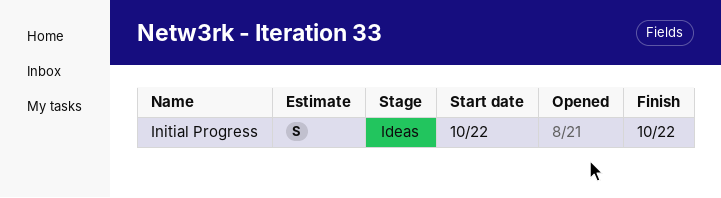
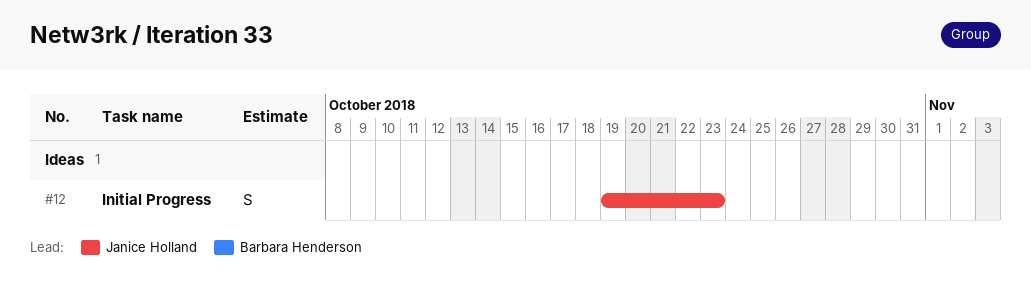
Initial Progress, start: Oct 22 -> Oct 19
Initial Progress, due: Oct 22 -> Oct 23

